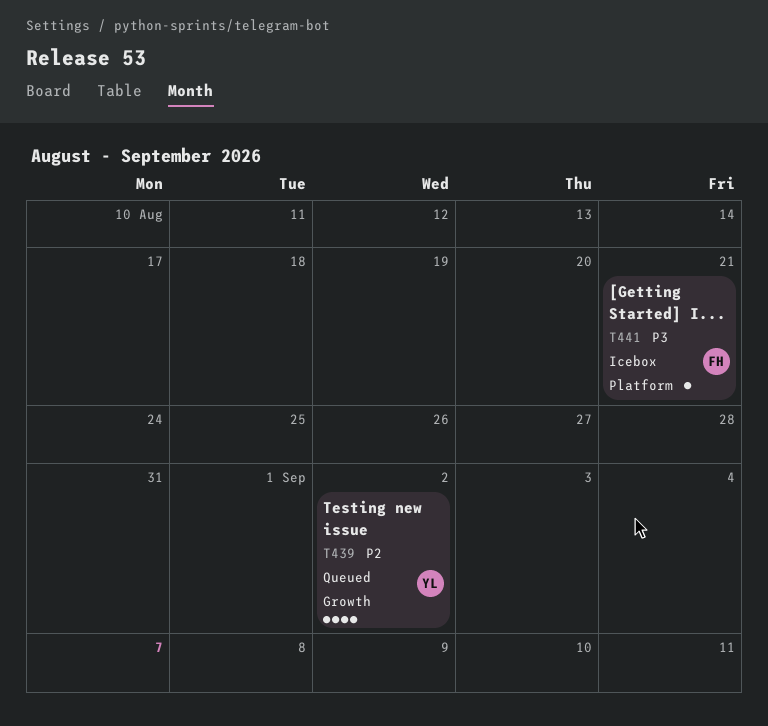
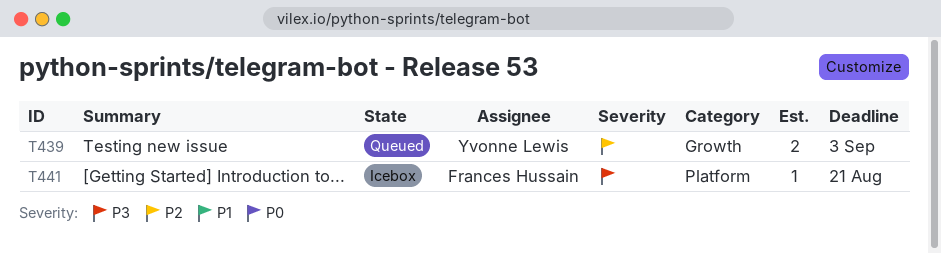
T439, estimate: 4 -> 2
T439, due: Sep 2 -> Sep 3

